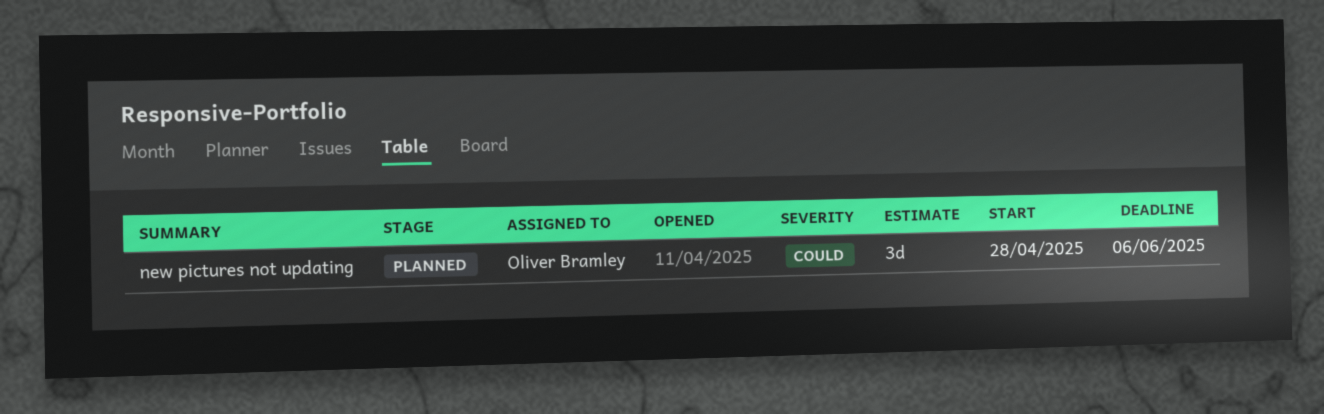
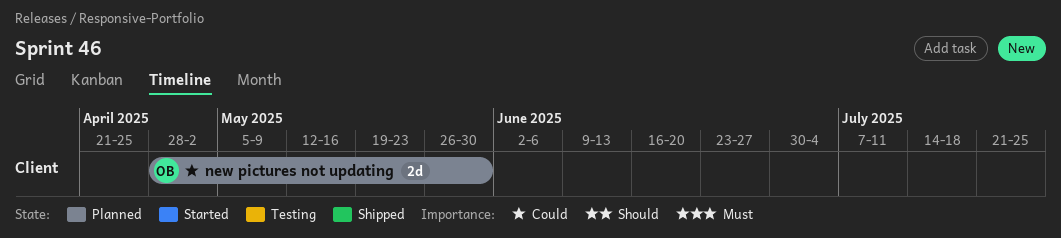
new pictures not updating, estimate: 3d -> 2d
new pictures not updating, due: Jun 6 -> May 30

